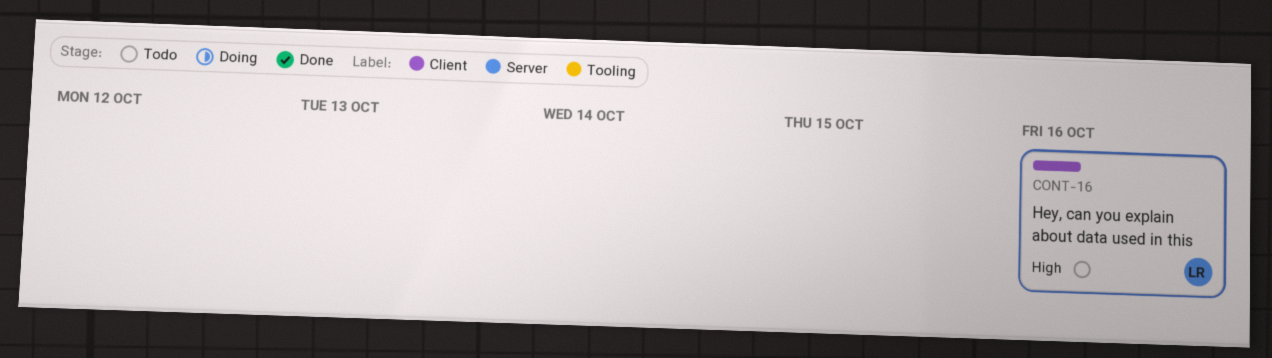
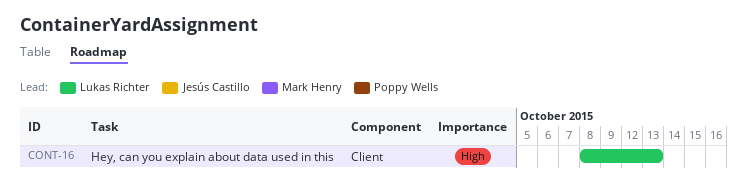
CONT-16, due: Oct 16 -> Oct 13

